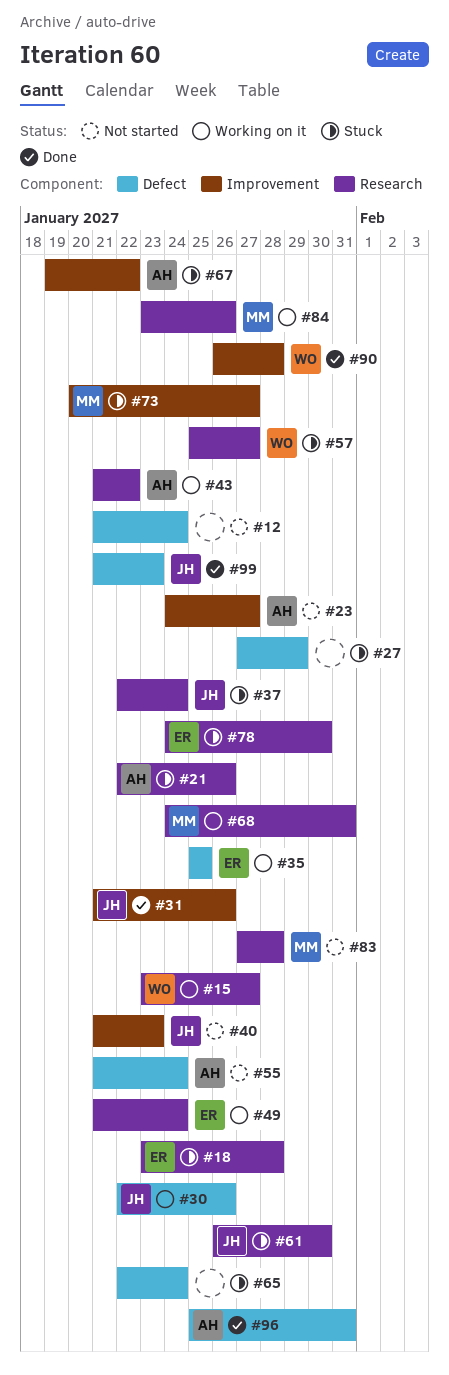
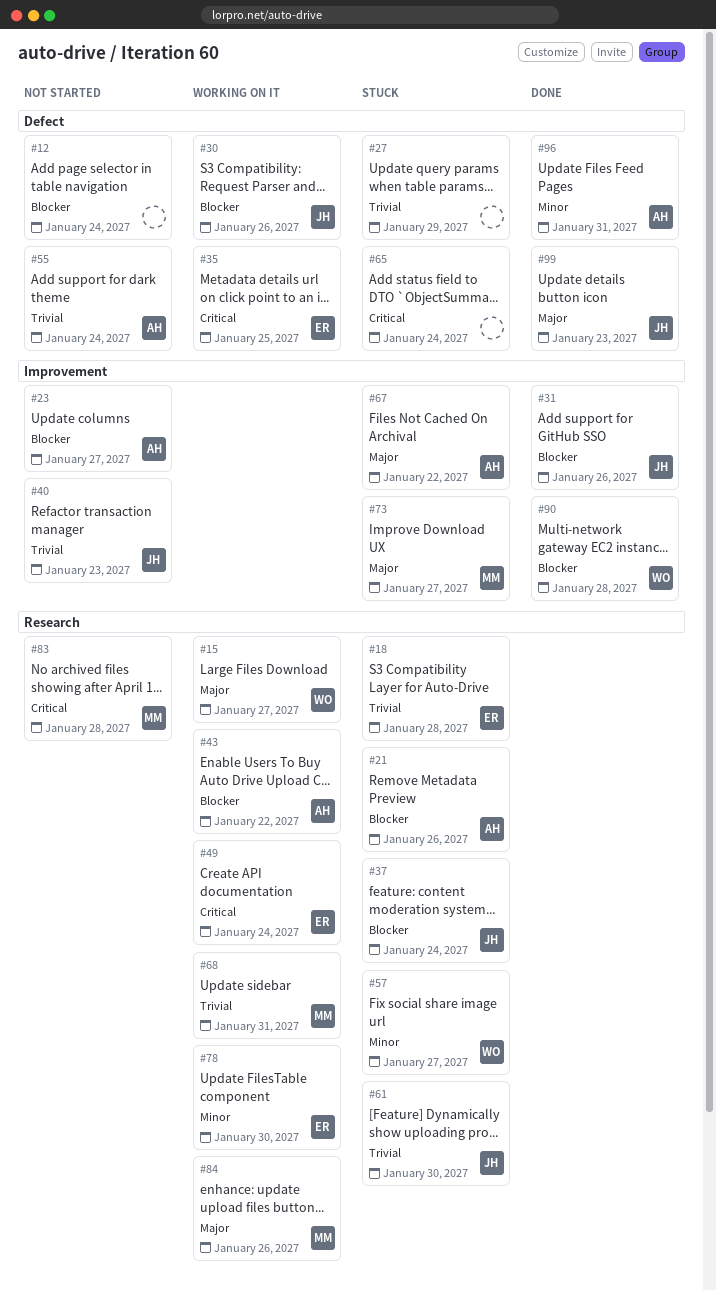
#78, status: Stuck -> Working on it

